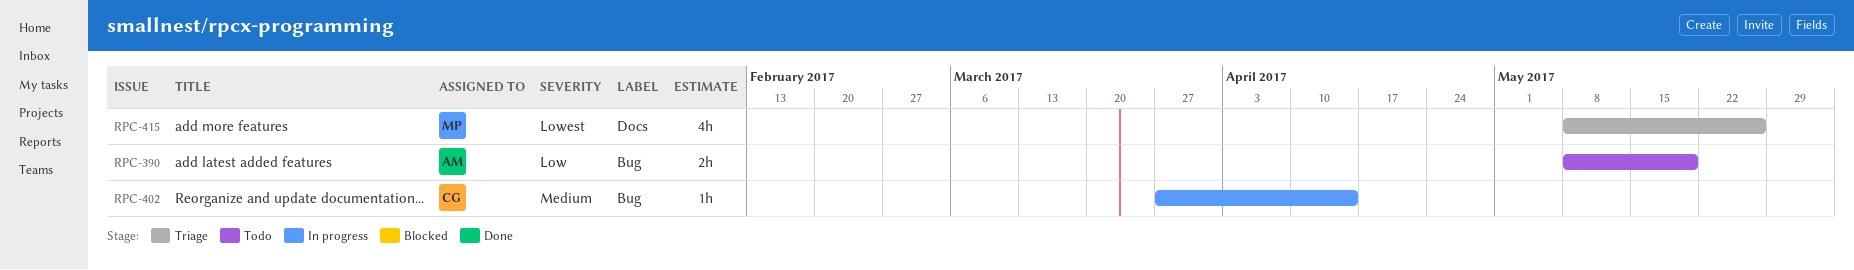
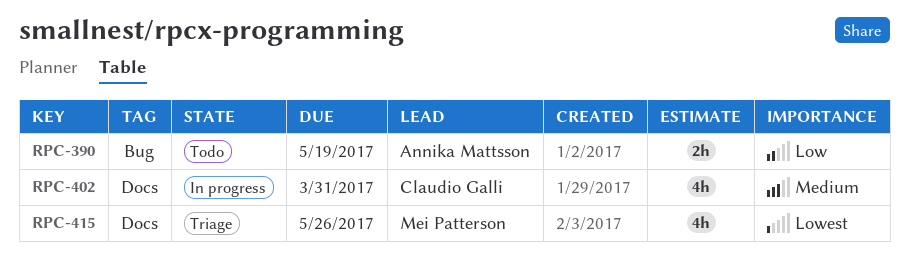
RPC-402, label: Bug -> Docs
RPC-402, estimate: 1h -> 4h
RPC-402, due: Apr 14 -> Mar 31

